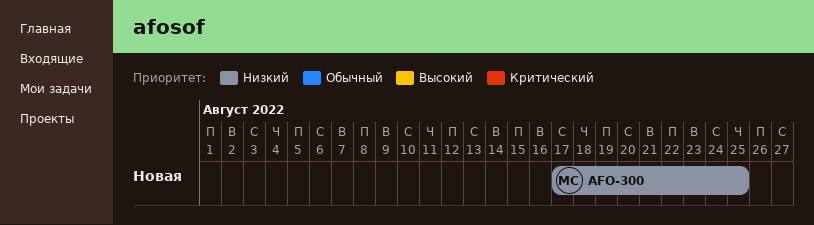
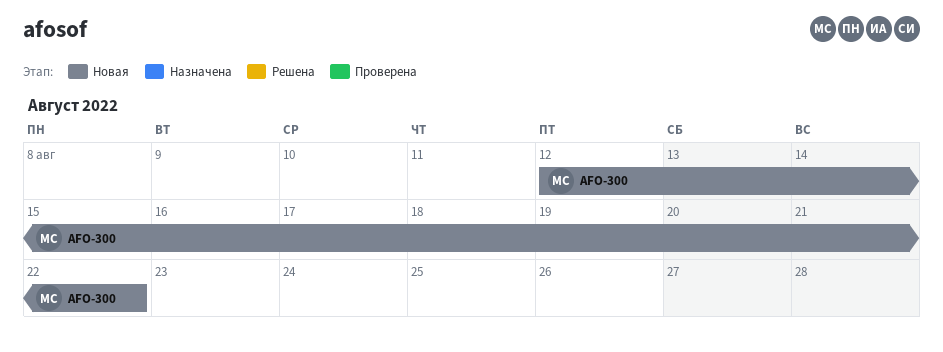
AFO-300, start: Aug 17 -> Aug 12
AFO-300, due: Aug 25 -> Aug 22

